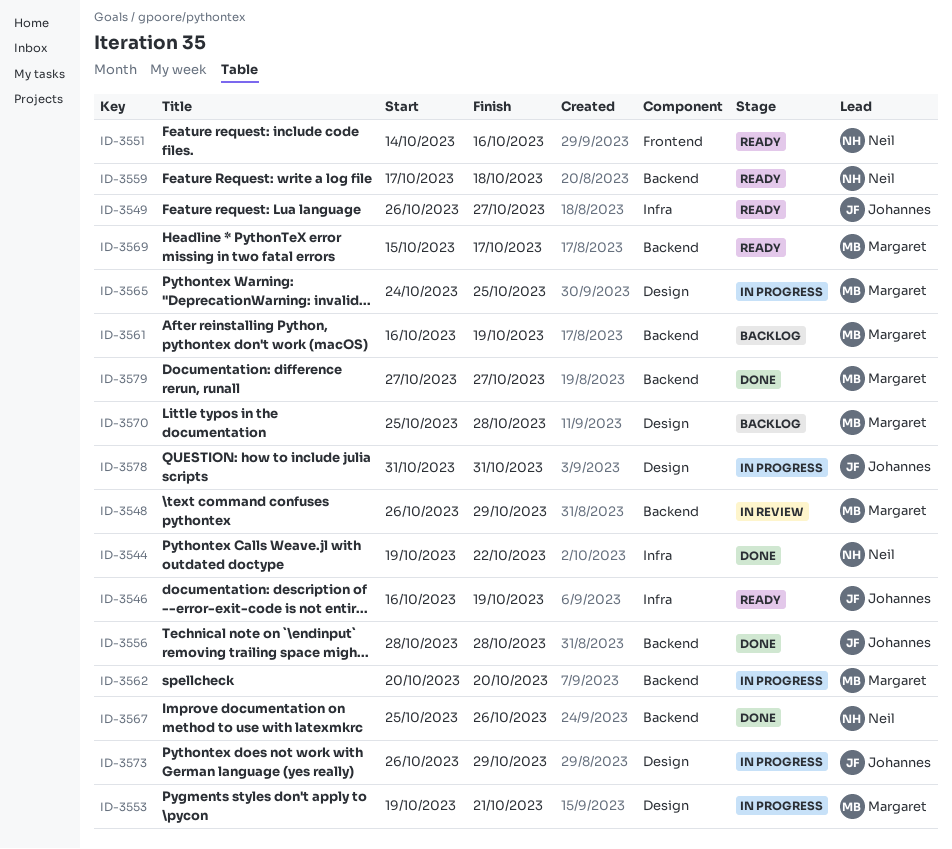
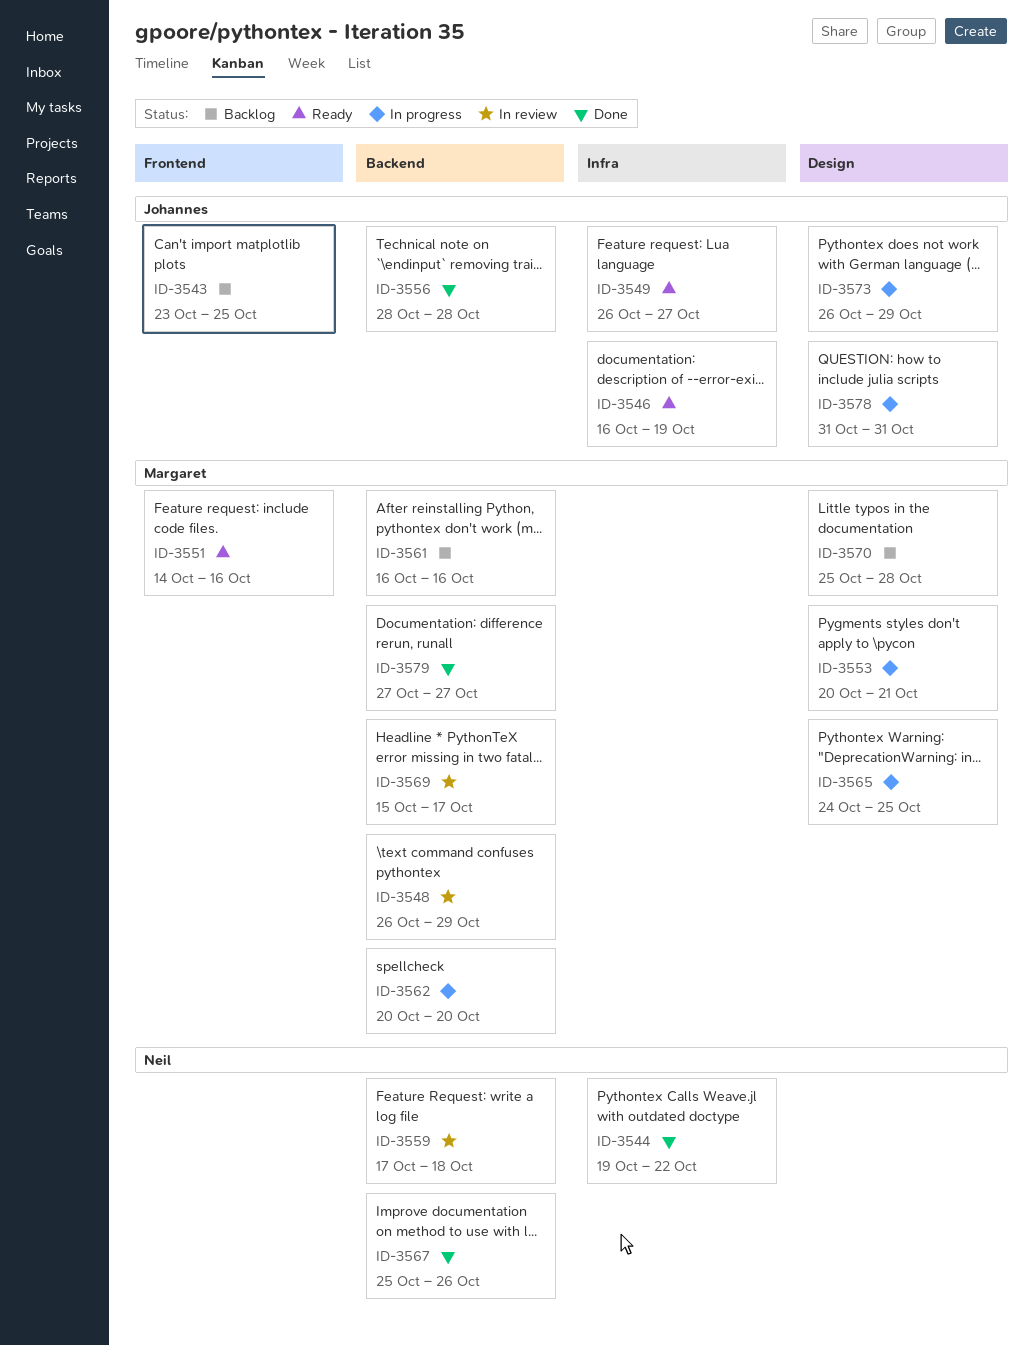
ID-3543: none -> present
ID-3551, owner: Neil -> Margaret
ID-3553, start: Oct 19 -> Oct 20
ID-3559, status: Ready -> In review
ID-3561, due: Oct 19 -> Oct 16
ID-3569, status: Ready -> In review

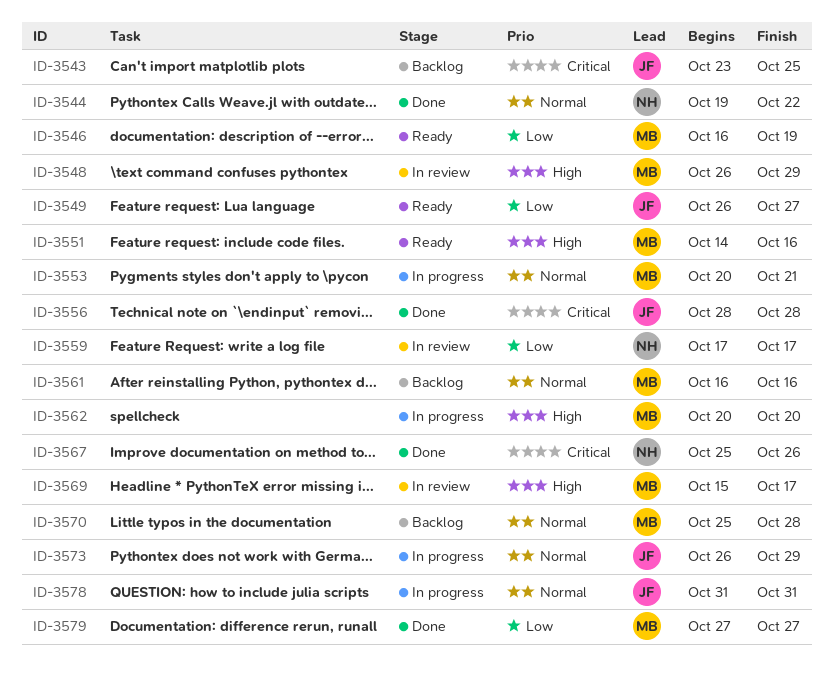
ID-3546, owner: Johannes -> Margaret
ID-3559, due: Oct 18 -> Oct 17
ID-3565: present -> none

